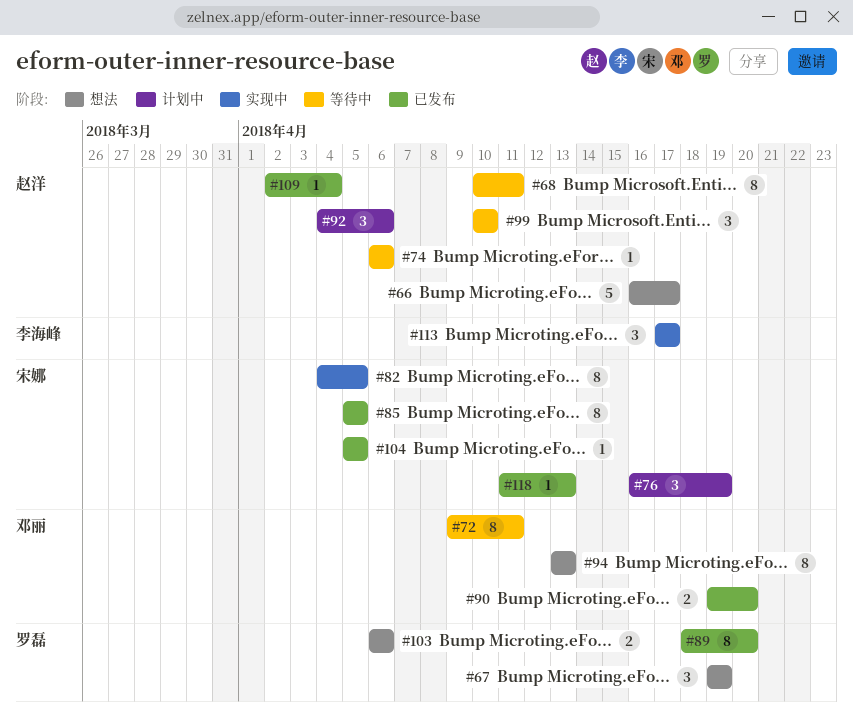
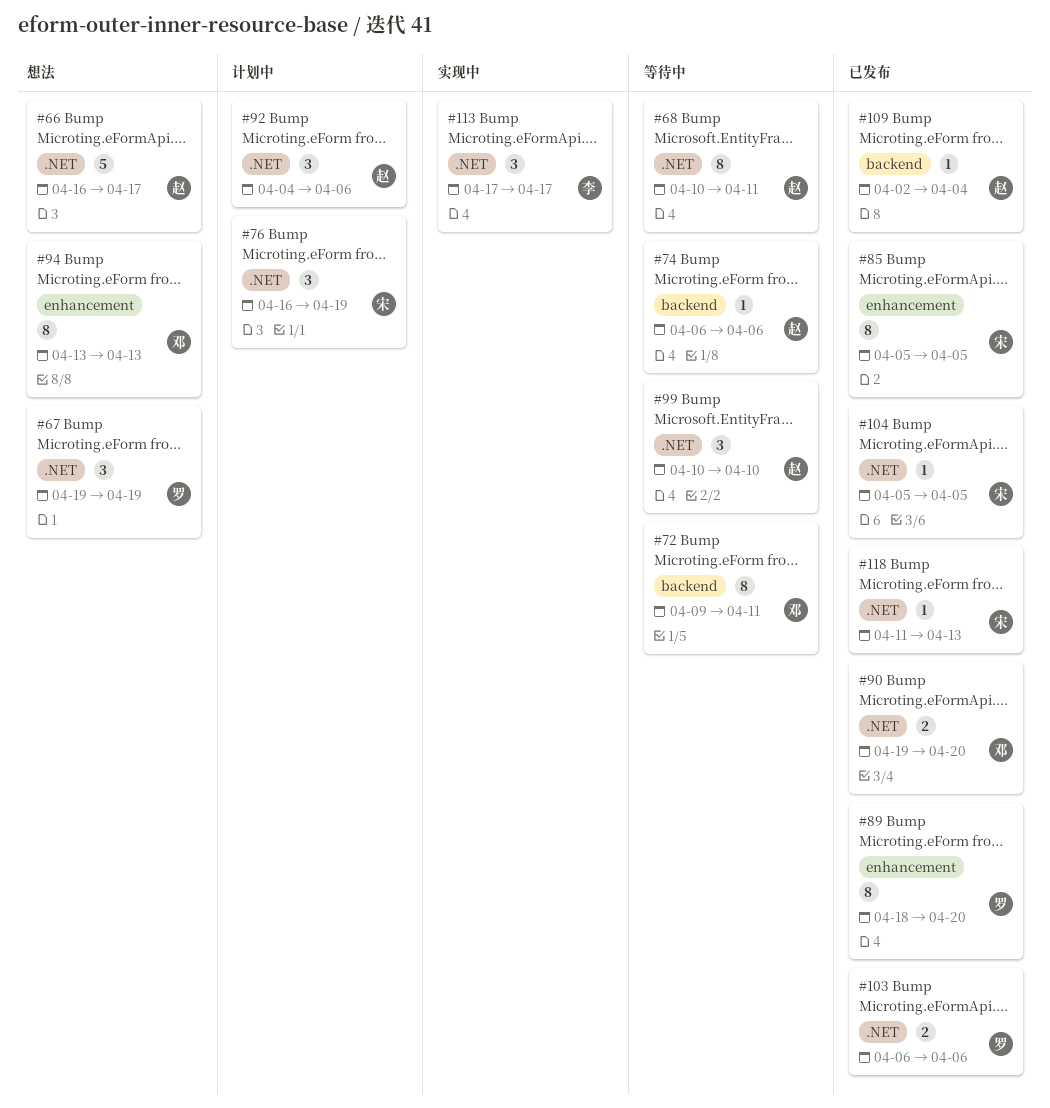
#82: present -> none
#103, status: 想法 -> 已发布

